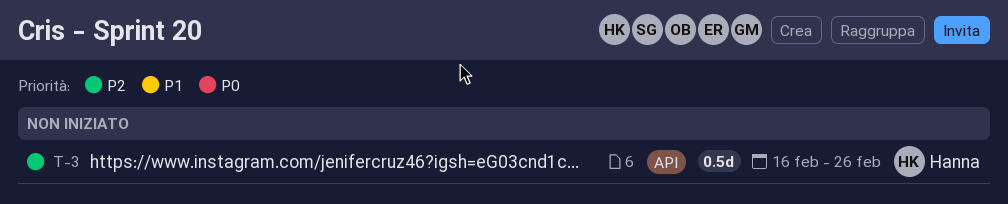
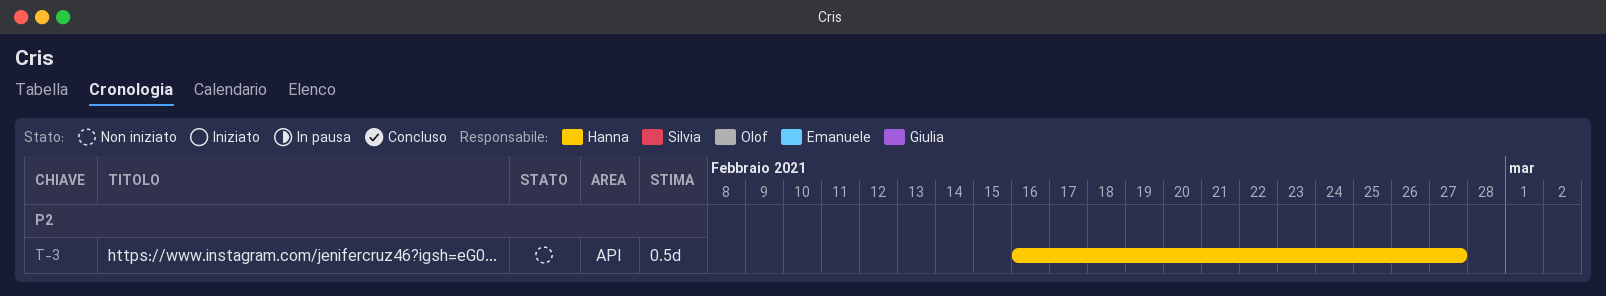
T-3, due: Feb 26 -> Feb 27

